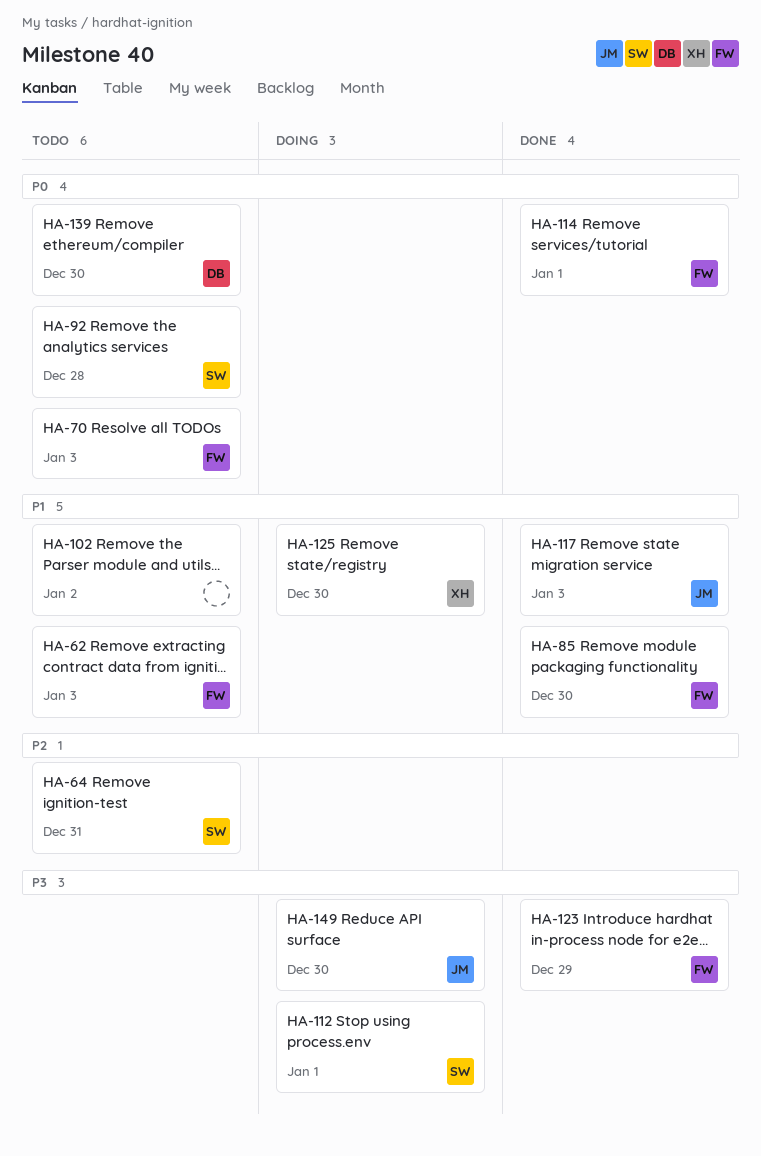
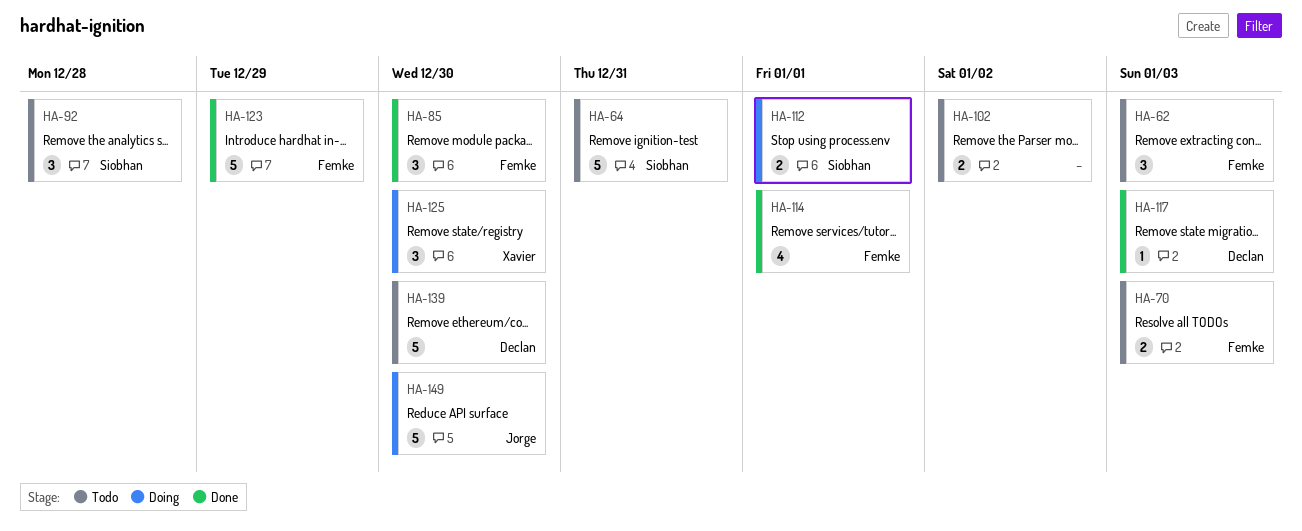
HA-117, owner: Jorge -> Declan

